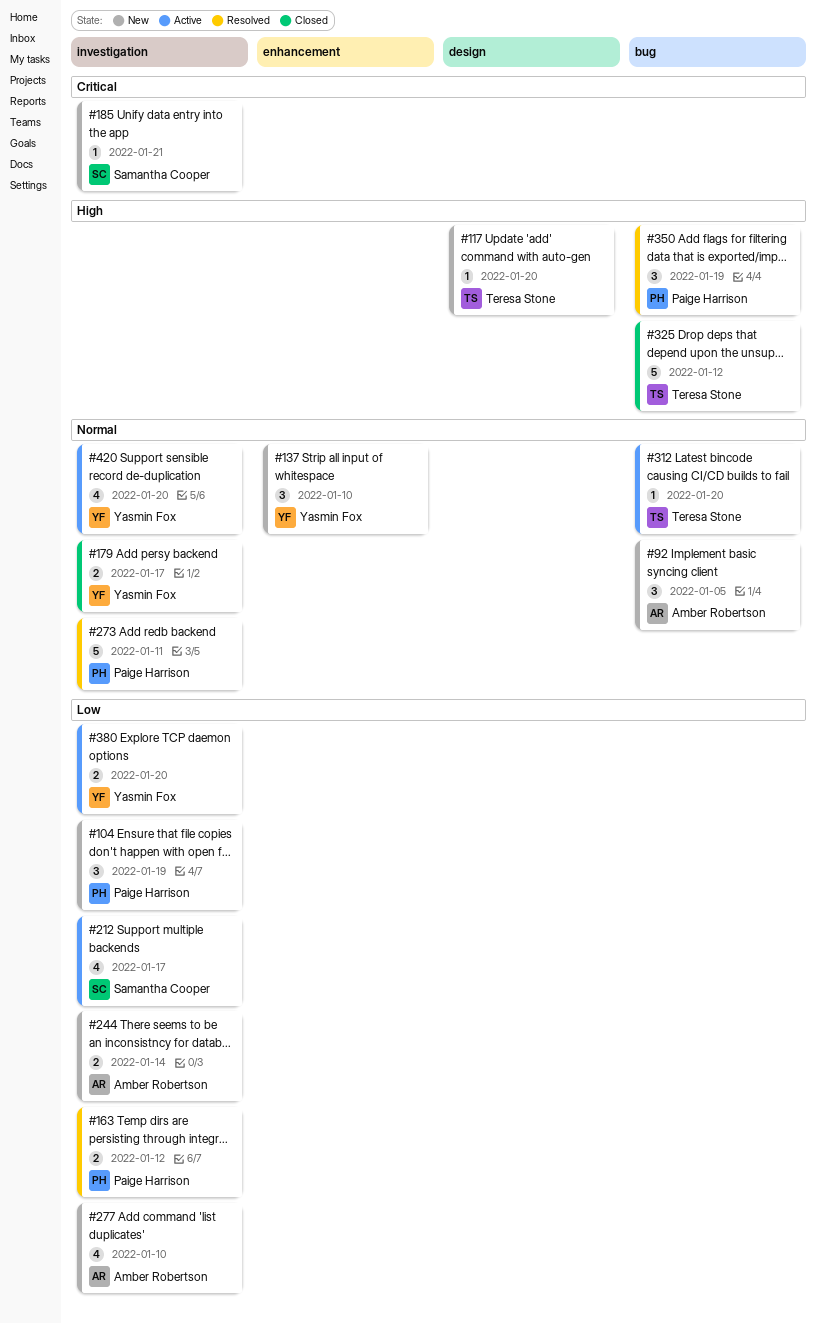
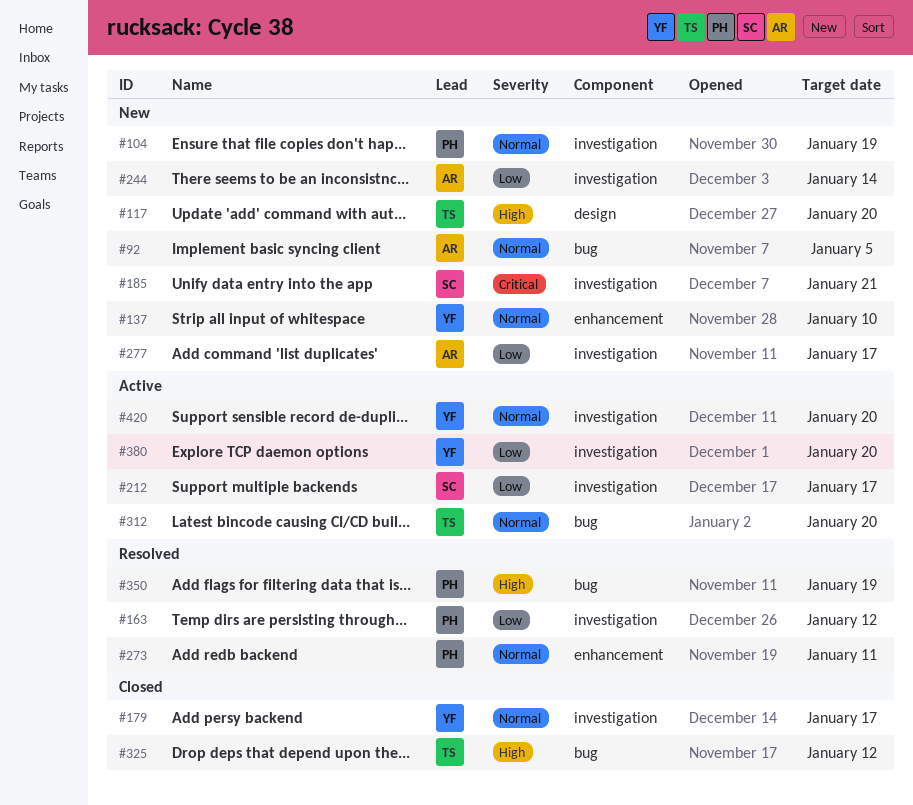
#104, priority: Low -> Normal
#273, label: investigation -> enhancement
#277, due: Jan 10 -> Jan 17

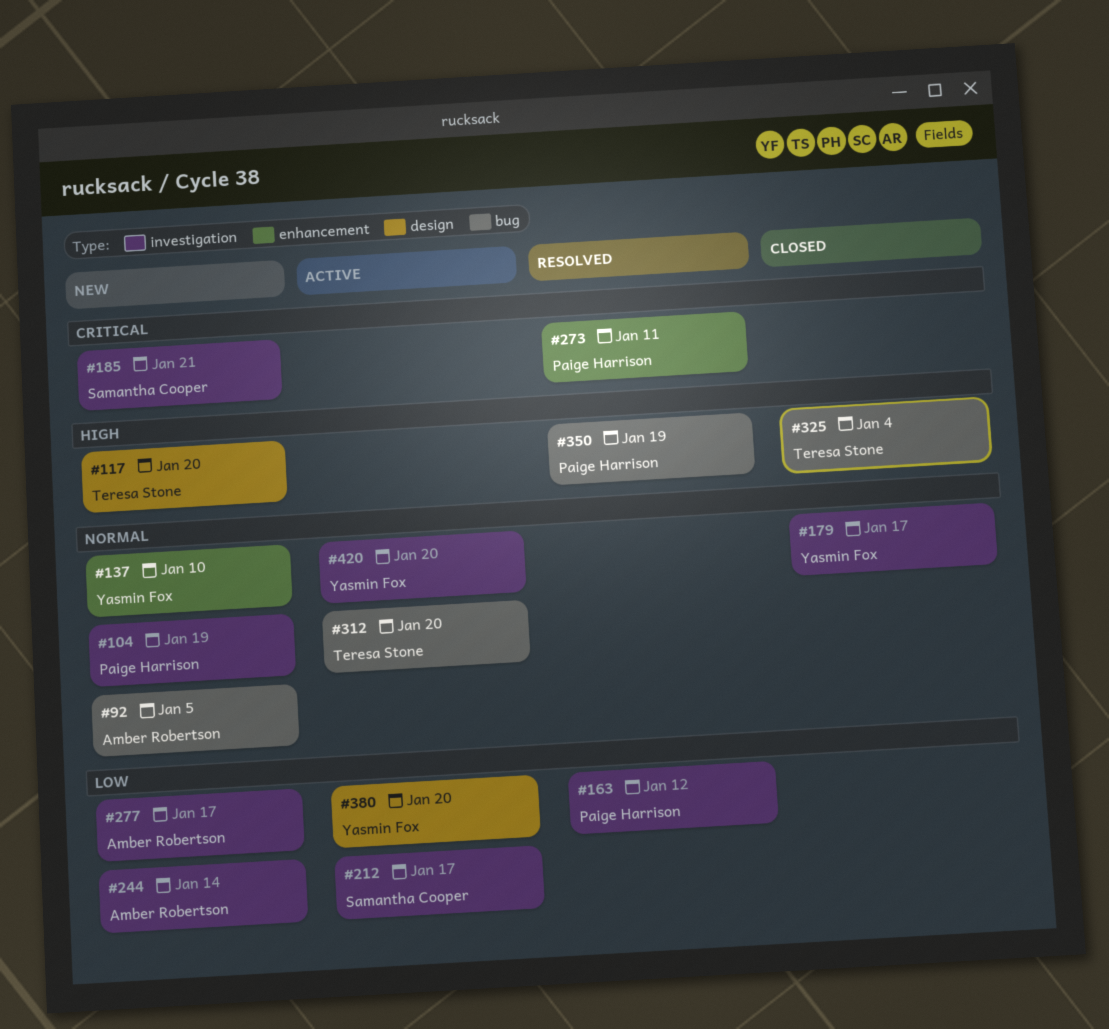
#273, priority: Normal -> Critical
#325, due: Jan 12 -> Jan 4
#380, label: investigation -> design

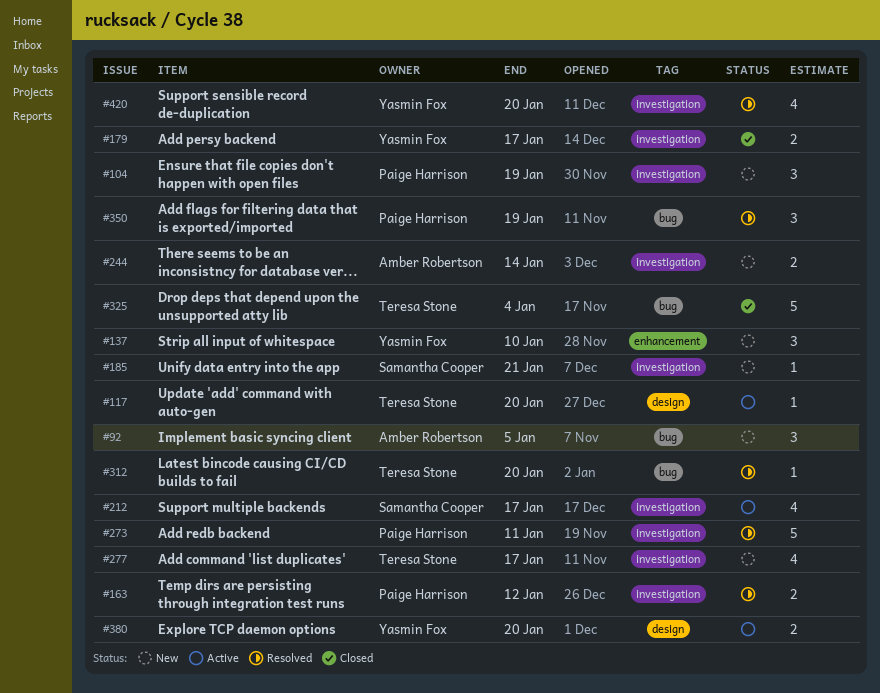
#117, status: New -> Active
#273, label: enhancement -> investigation
#277, owner: Amber Robertson -> Teresa Stone
#312, status: Active -> Resolved
#420, status: Active -> Resolved

